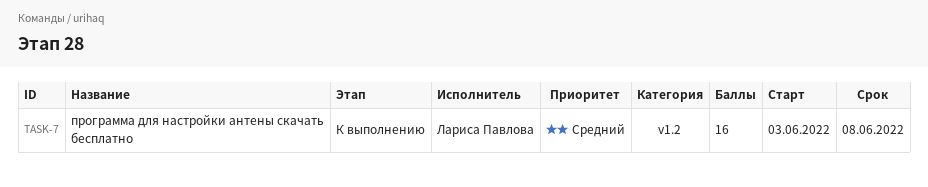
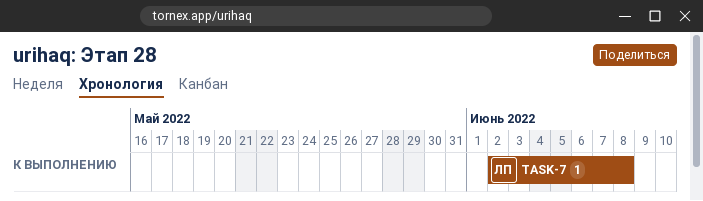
TASK-7, estimate: 16 -> 1
TASK-7, start: Jun 3 -> Jun 2

